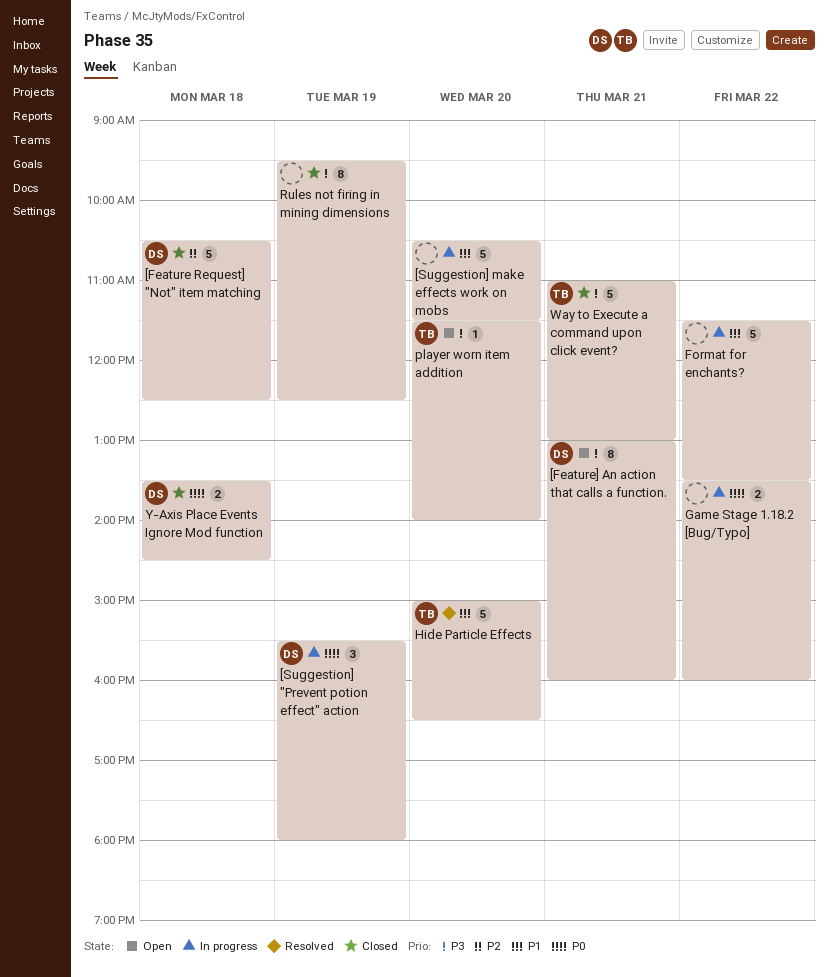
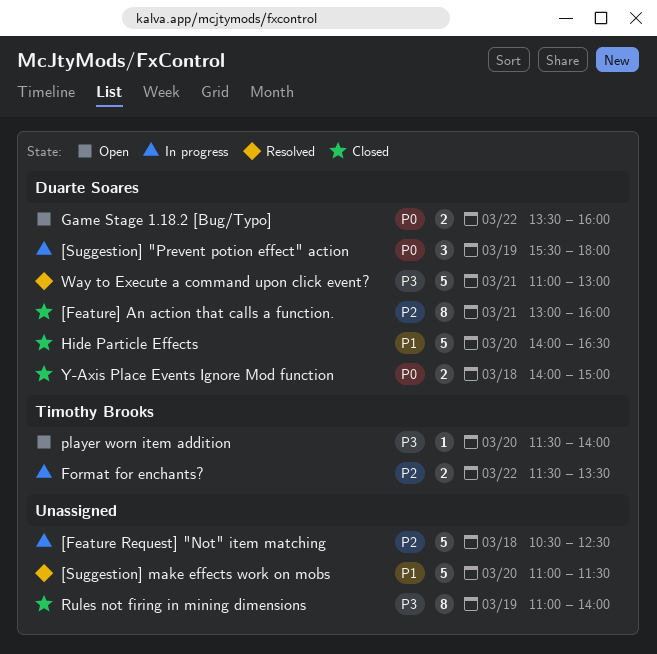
[Feature Request] "Not" item matching, status: Closed -> In progress
[Feature Request] "Not" item matching, owner: Duarte Soares -> none
[Feature] An action that calls a function., status: Open -> Closed
[Feature] An action that calls a function., priority: P3 -> P2
[Suggestion] make effects work on mobs, status: In progress -> Resolved
[Suggestion] make effects work on mobs, begins: 10:30 -> 11:00
Format for enchants?, owner: none -> Timothy Brooks
Format for enchants?, priority: P1 -> P2
Format for enchants?, estimate: 5 -> 2
Game Stage 1.18.2 [Bug/Typo], status: In progress -> Open
Game Stage 1.18.2 [Bug/Typo], owner: none -> Duarte Soares
Hide Particle Effects, status: Resolved -> Closed
Hide Particle Effects, owner: Timothy Brooks -> Duarte Soares
Hide Particle Effects, begins: 15:00 -> 14:00
Rules not firing in mining dimensions, begins: 09:30 -> 11:00
Rules not firing in mining dimensions, ends: 12:30 -> 14:00
Way to Execute a command upon click event?, status: Closed -> Resolved
Way to Execute a command upon click event?, owner: Timothy Brooks -> Duarte Soares
Y-Axis Place Events Ignore Mod function, begins: 13:30 -> 14:00
Y-Axis Place Events Ignore Mod function, ends: 14:30 -> 15:00

